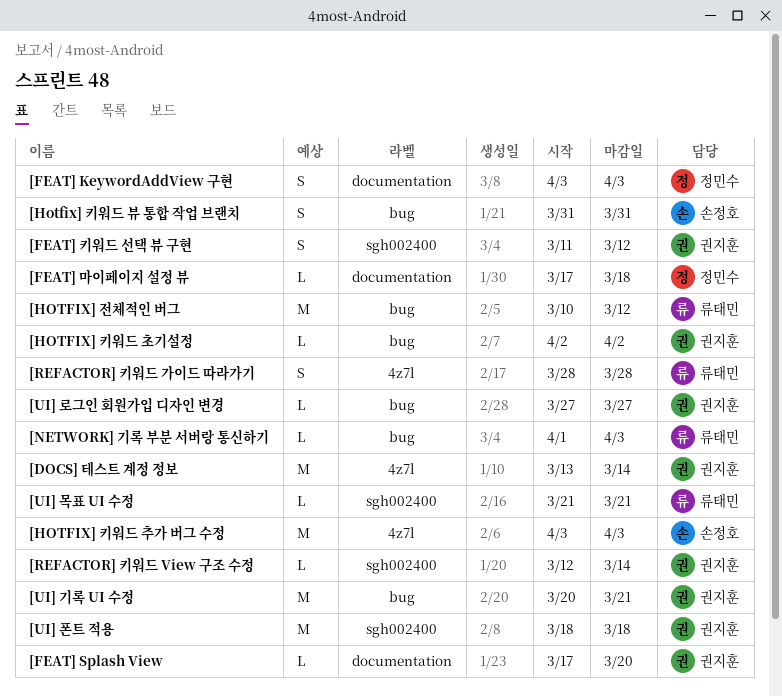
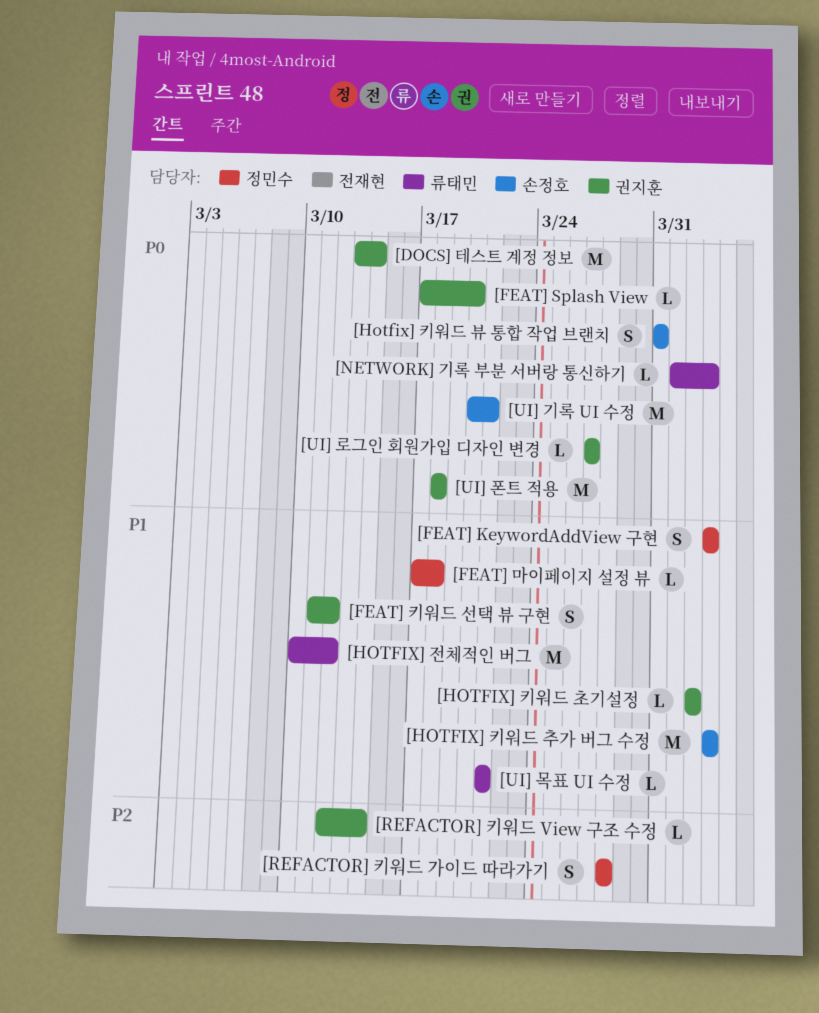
[REFACTOR] 키워드 가이드 따라가기, owner: 류태민 -> 정민수
[UI] 기록 UI 수정, owner: 권지훈 -> 손정호

